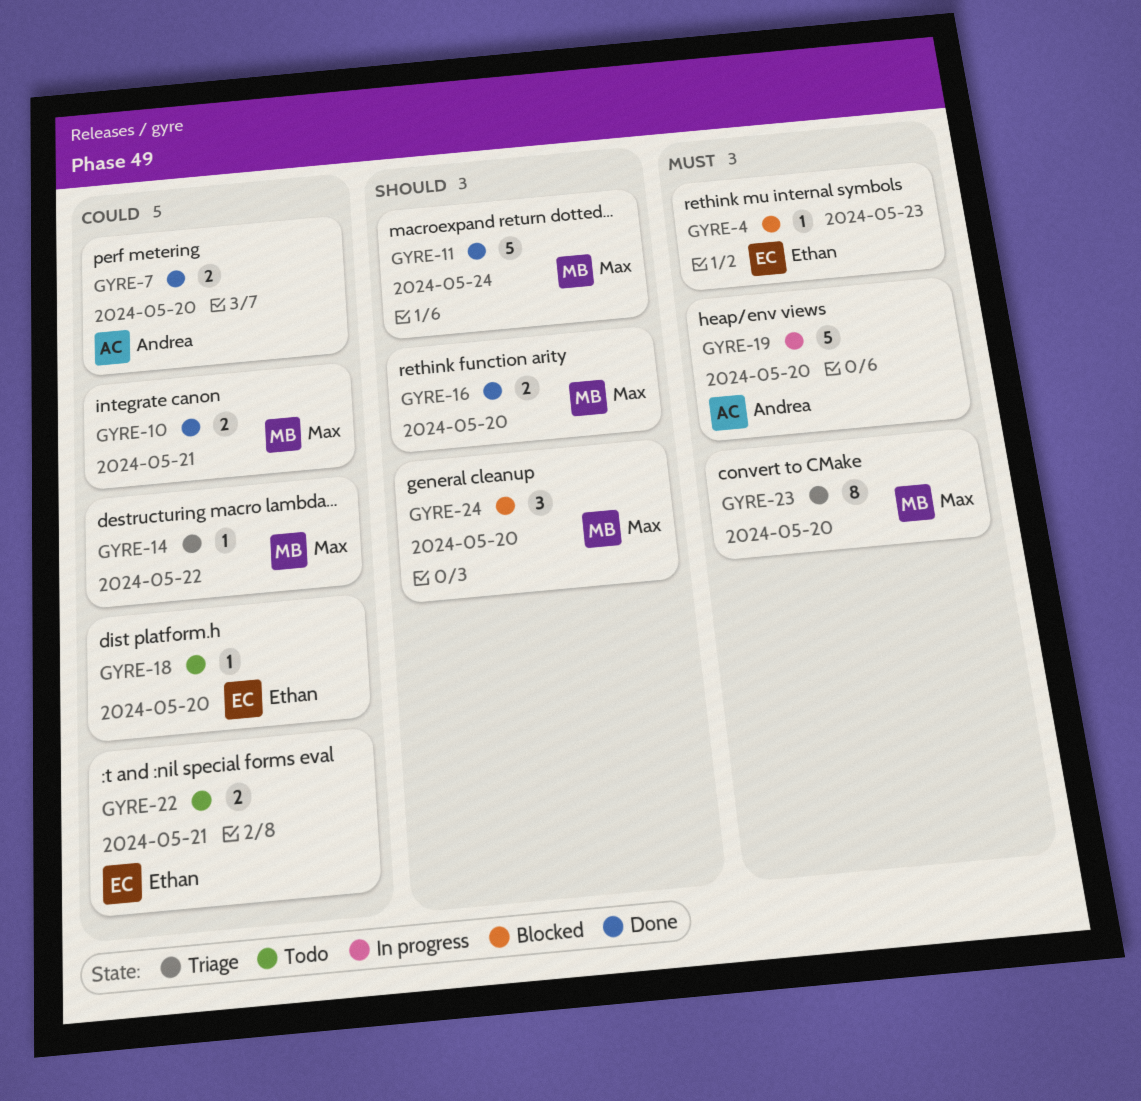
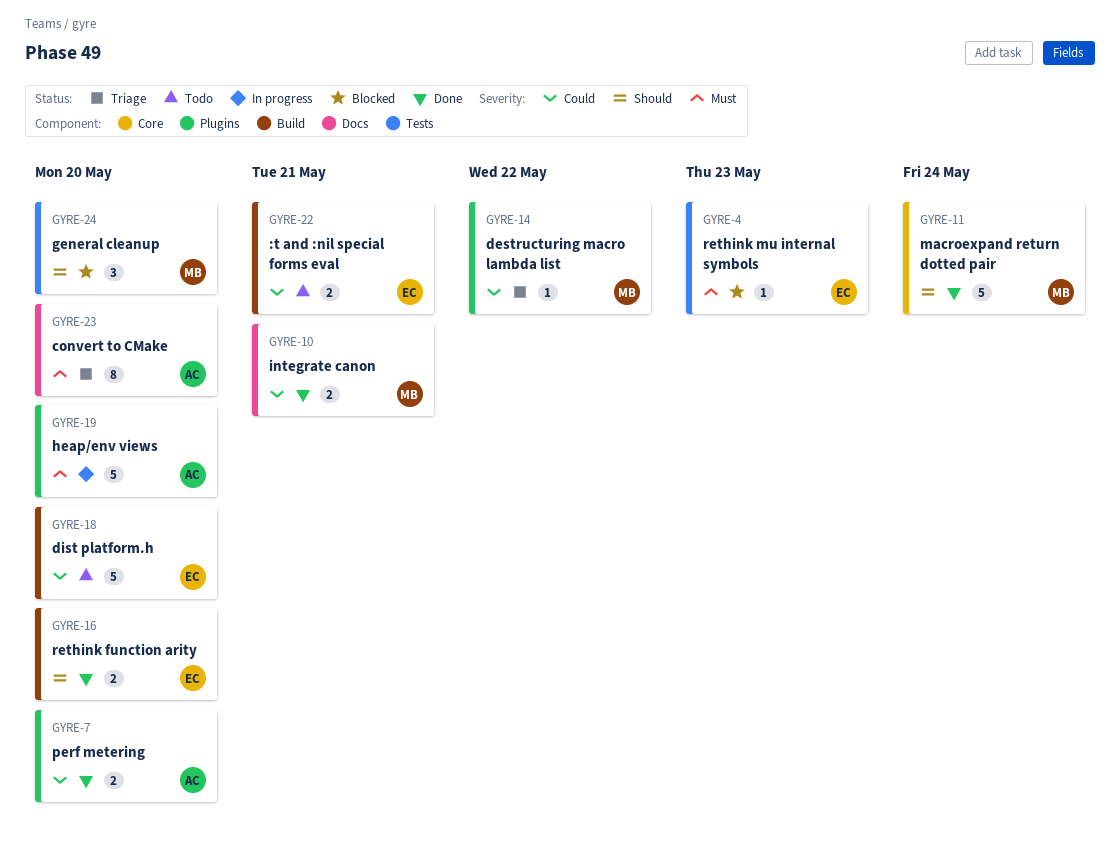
GYRE-16, owner: Max -> Ethan
GYRE-18, estimate: 1 -> 5
GYRE-23, owner: Max -> Andrea

